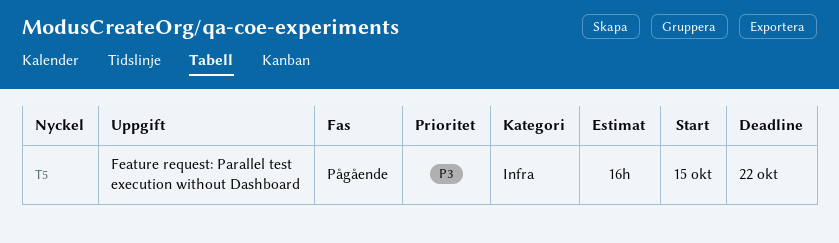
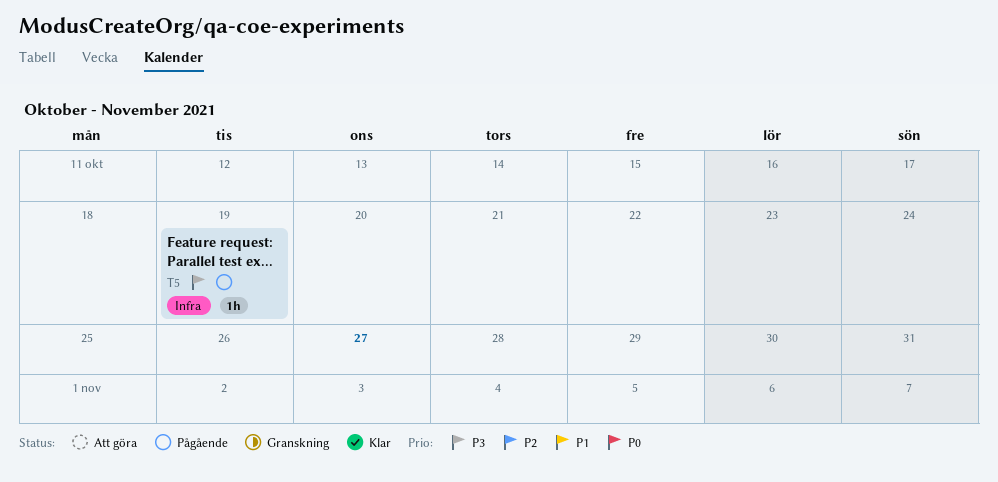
T5, estimate: 16h -> 1h
T5, due: Oct 22 -> Oct 19

